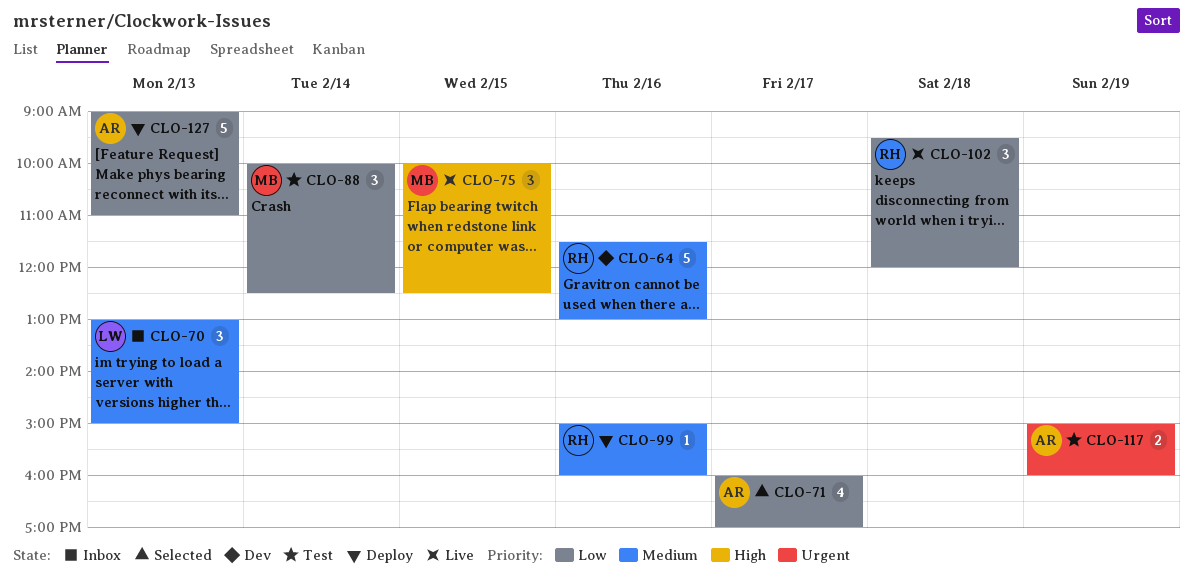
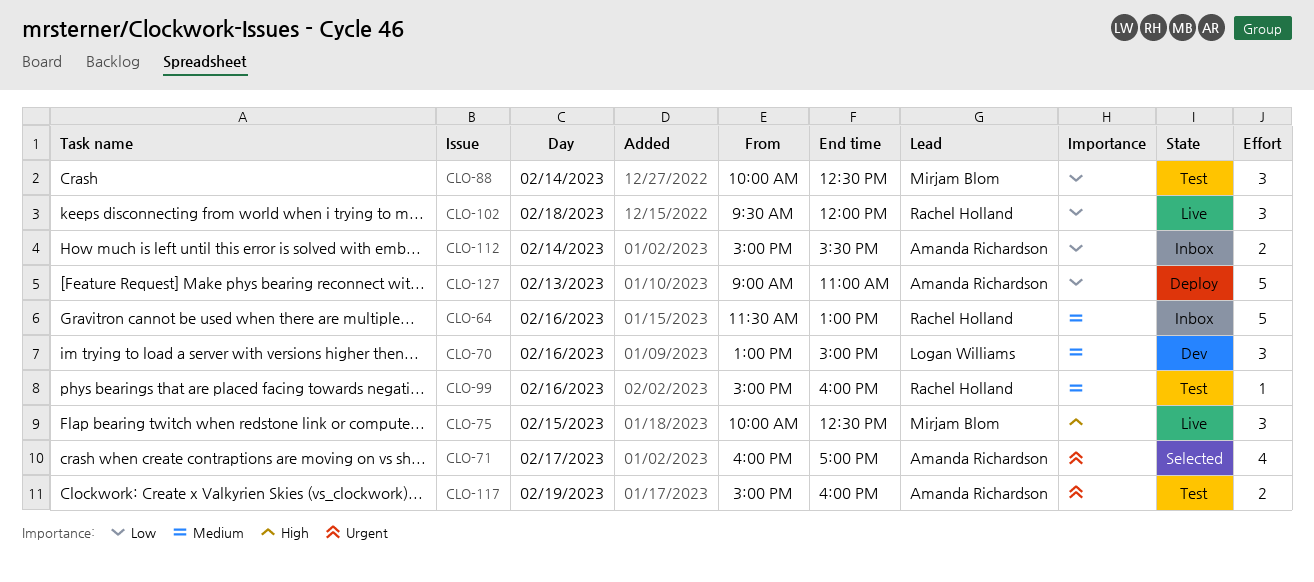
CLO-64, status: Dev -> Inbox
CLO-70, status: Inbox -> Dev
CLO-70, day: Feb 13 -> Feb 16
CLO-71, priority: Low -> Urgent
CLO-99, status: Deploy -> Test
CLO-112: none -> present

